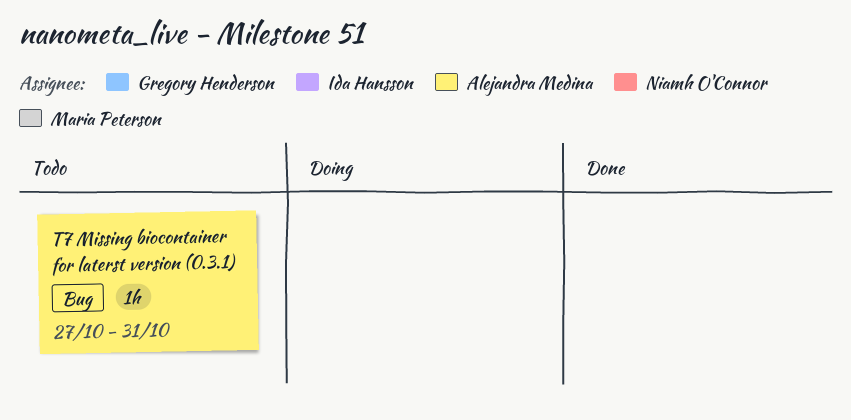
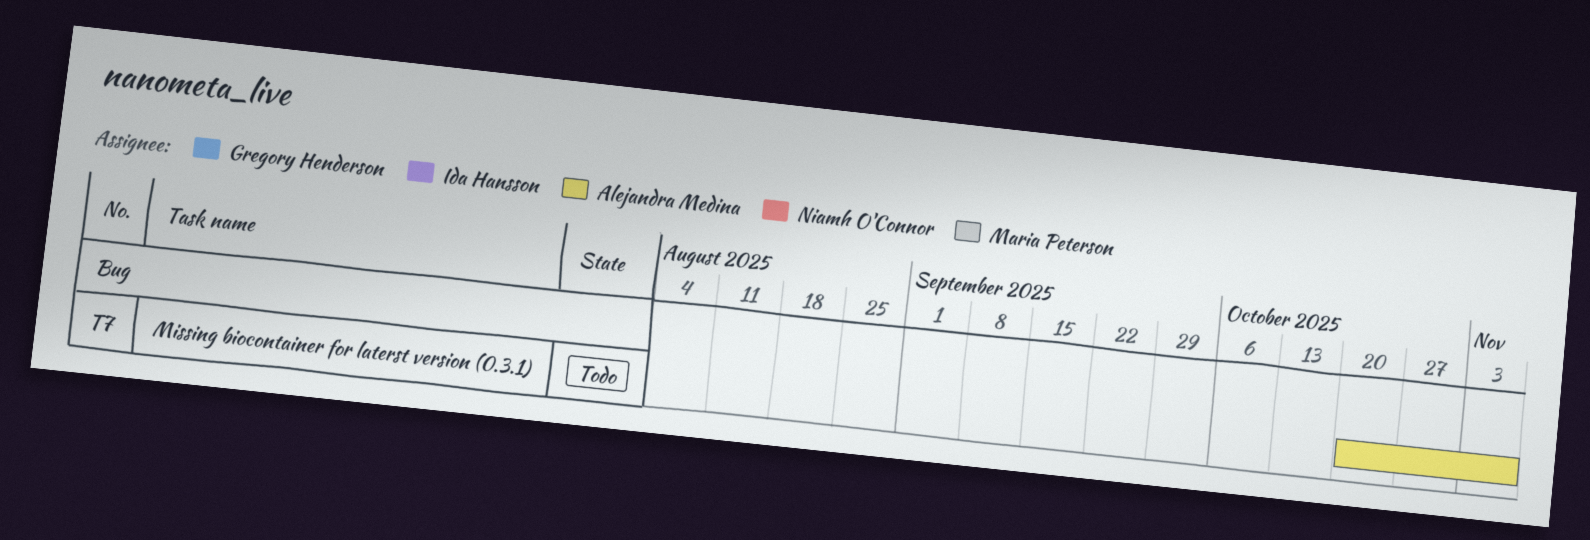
T7, start: Oct 27 -> Oct 20
T7, due: Oct 31 -> Nov 7

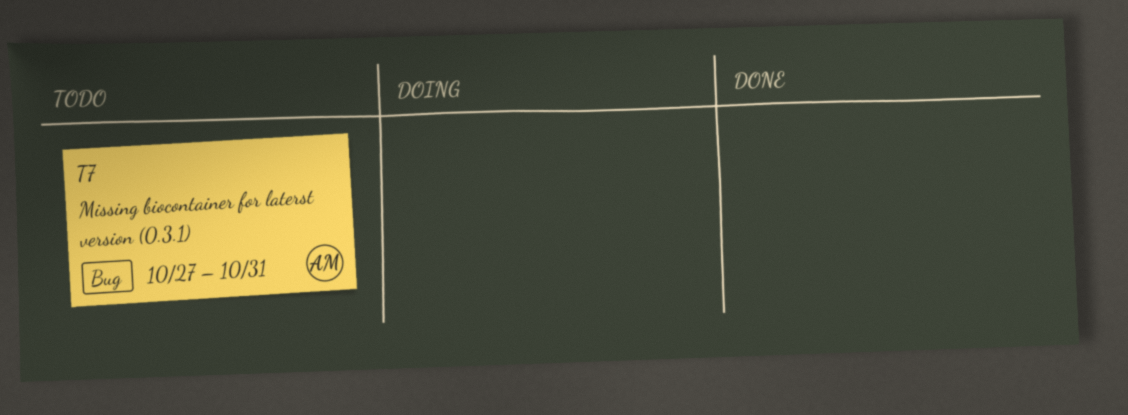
T7, start: Oct 20 -> Oct 27
T7, due: Nov 7 -> Oct 31

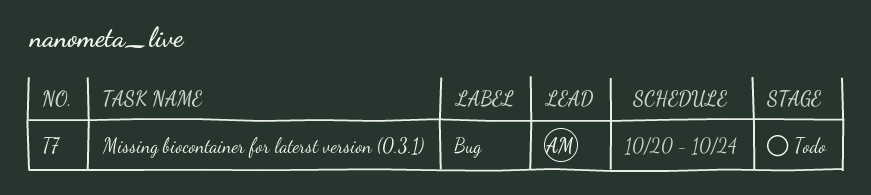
T7, start: Oct 27 -> Oct 20
T7, due: Oct 31 -> Oct 24

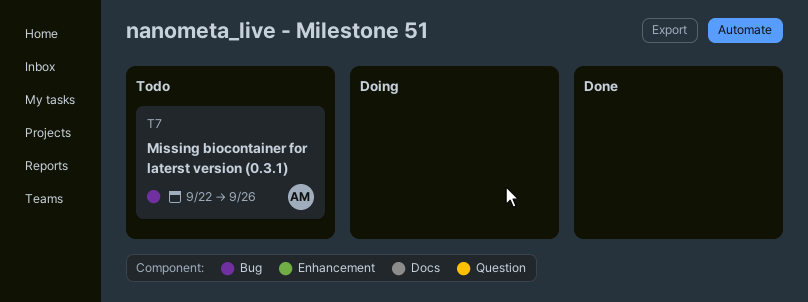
T7, start: Oct 20 -> Sep 22
T7, due: Oct 24 -> Sep 26

